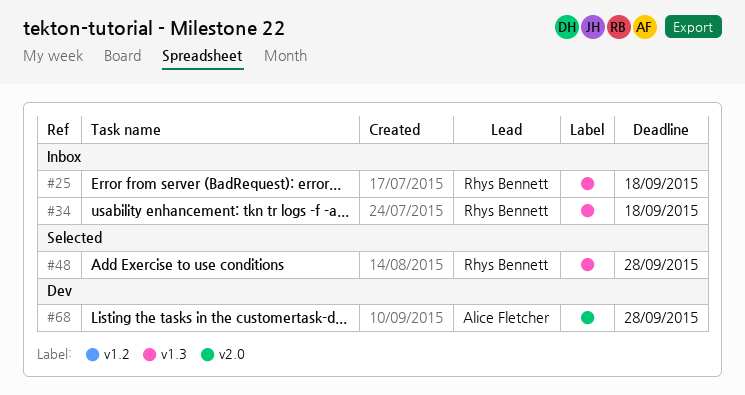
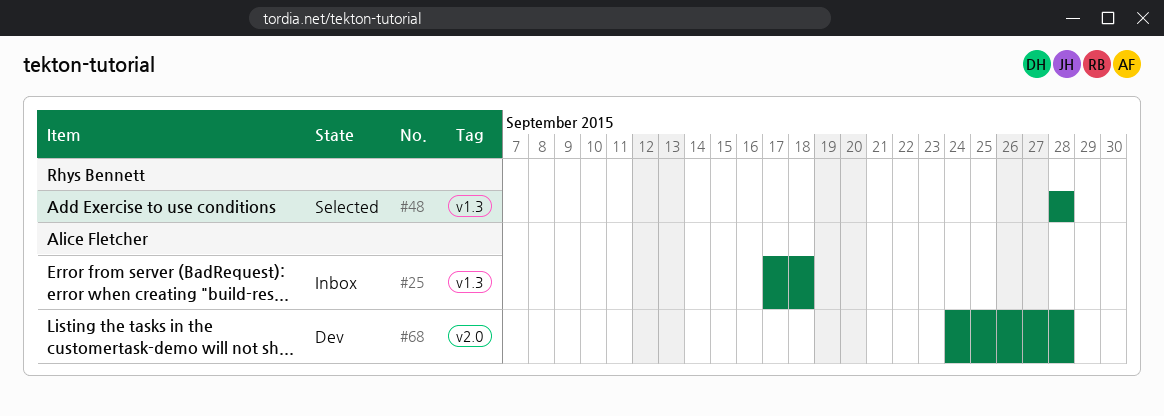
#25, owner: Rhys Bennett -> Alice Fletcher
#34: present -> none

